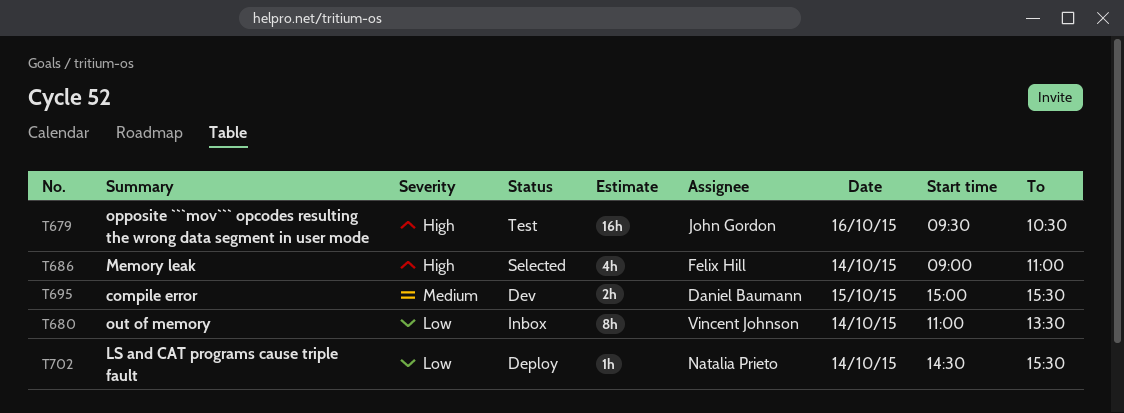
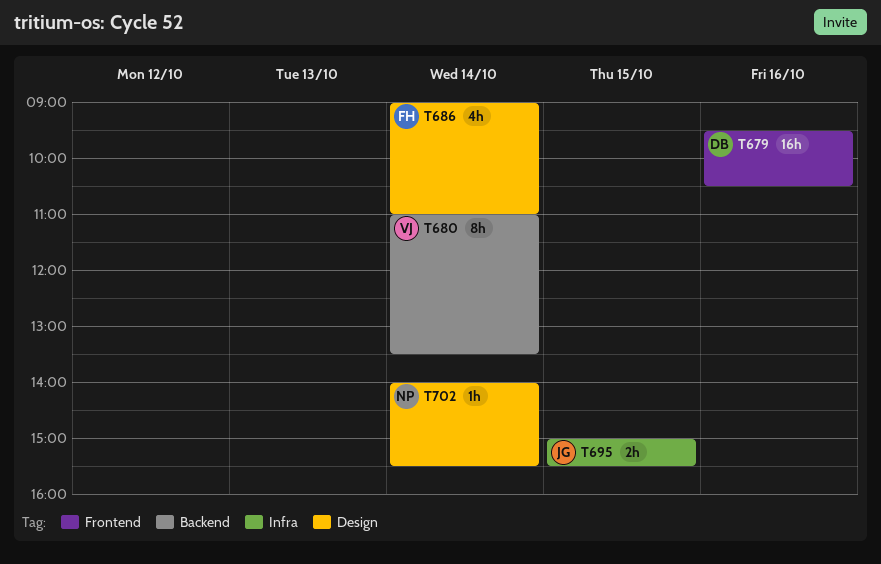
T679, owner: John Gordon -> Daniel Baumann
T695, owner: Daniel Baumann -> John Gordon
T702, begins: 14:30 -> 14:00

